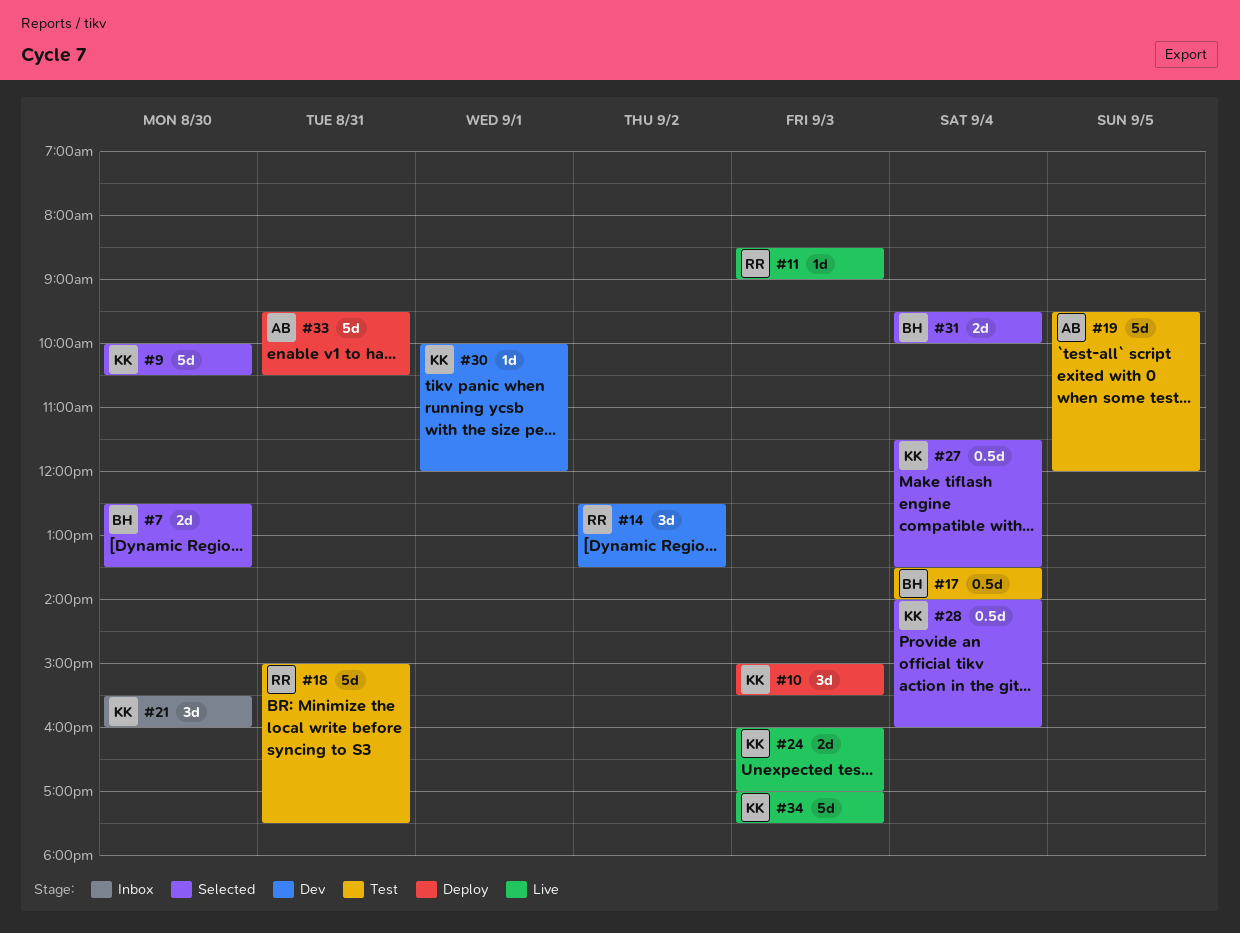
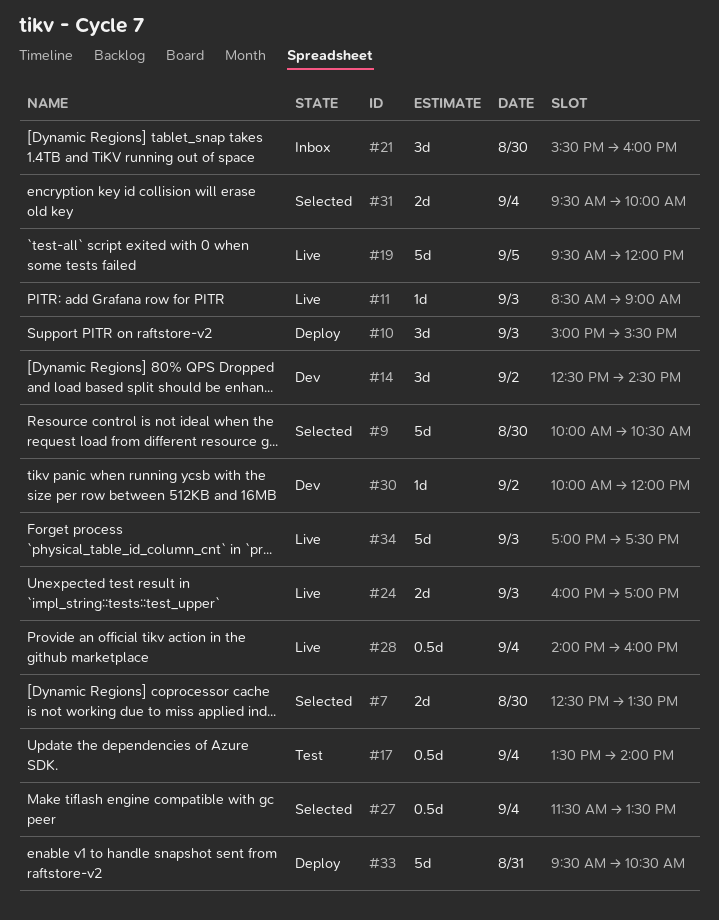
#14, ends: 13:30 -> 14:30
#18: present -> none
#19, status: Test -> Live
#28, status: Selected -> Live
#30, day: Sep 1 -> Sep 2

